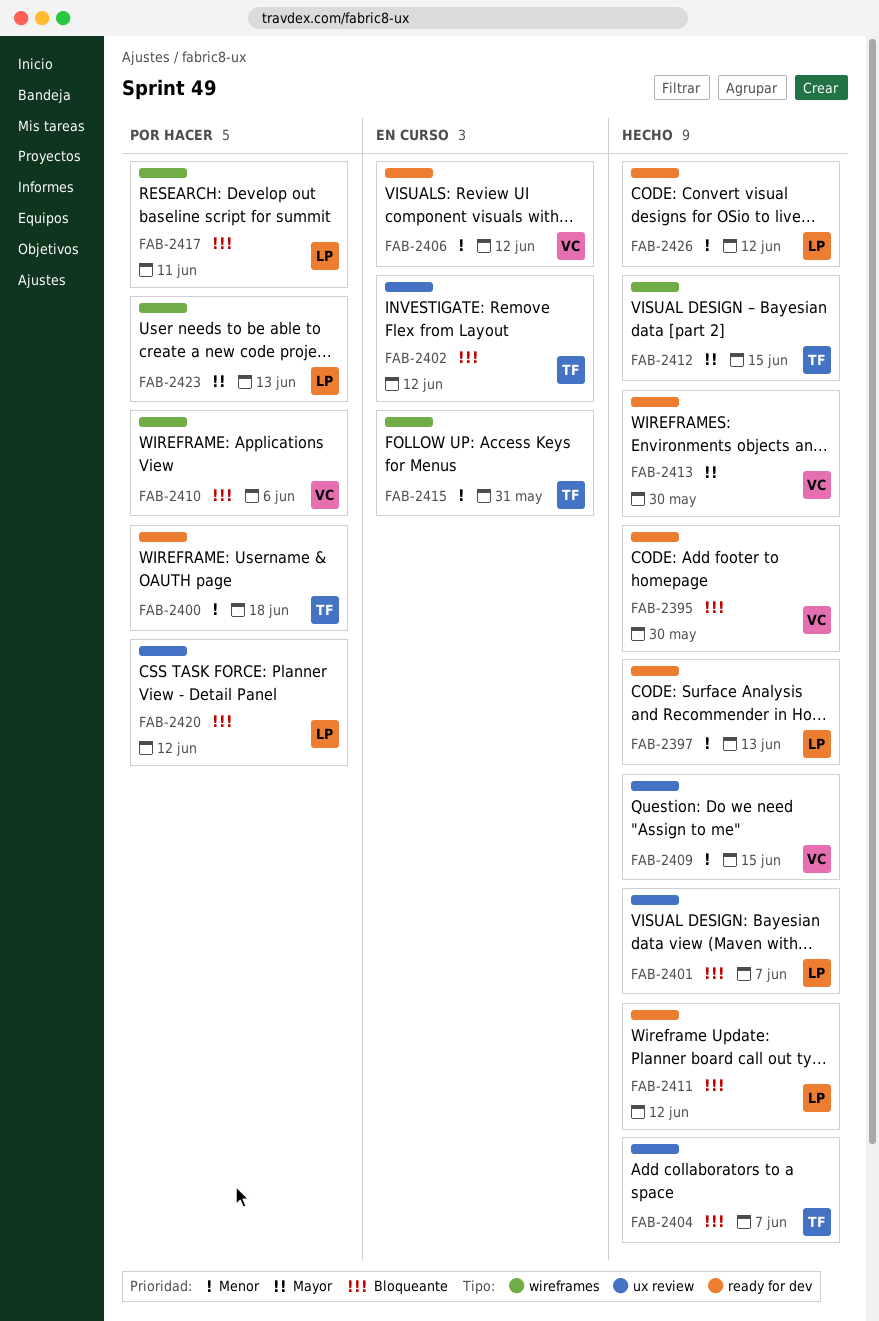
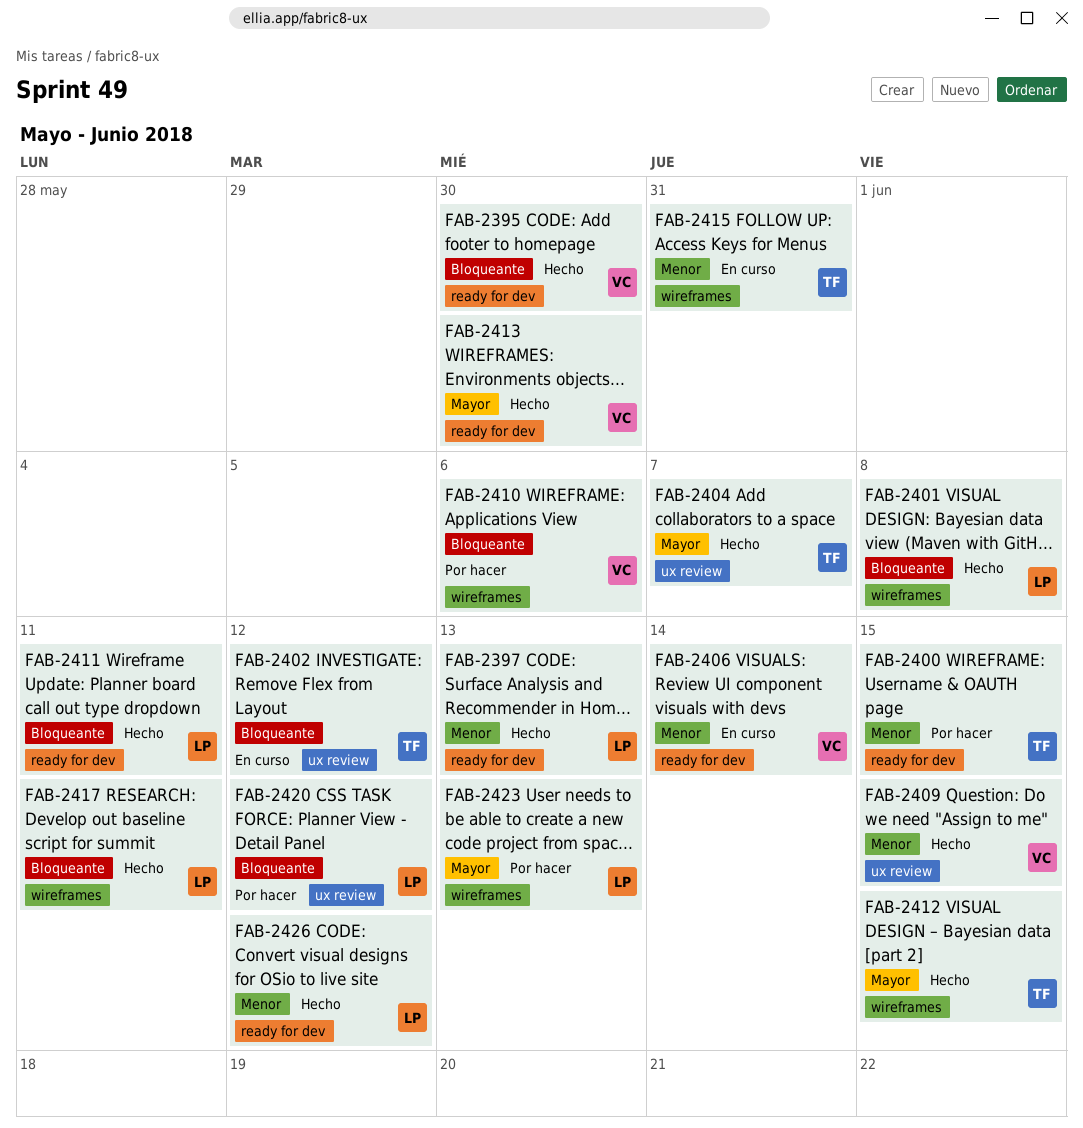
FAB-2400, due: Jun 18 -> Jun 15
FAB-2401, label: ux review -> wireframes
FAB-2401, due: Jun 7 -> Jun 8
FAB-2404, priority: Bloqueante -> Mayor
FAB-2406, due: Jun 12 -> Jun 14
FAB-2411, due: Jun 12 -> Jun 11
FAB-2417, status: Por hacer -> Hecho

